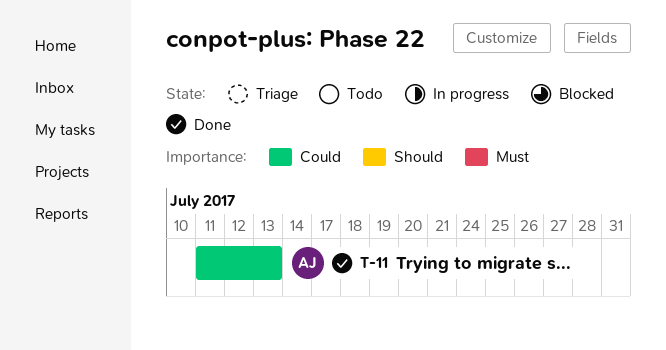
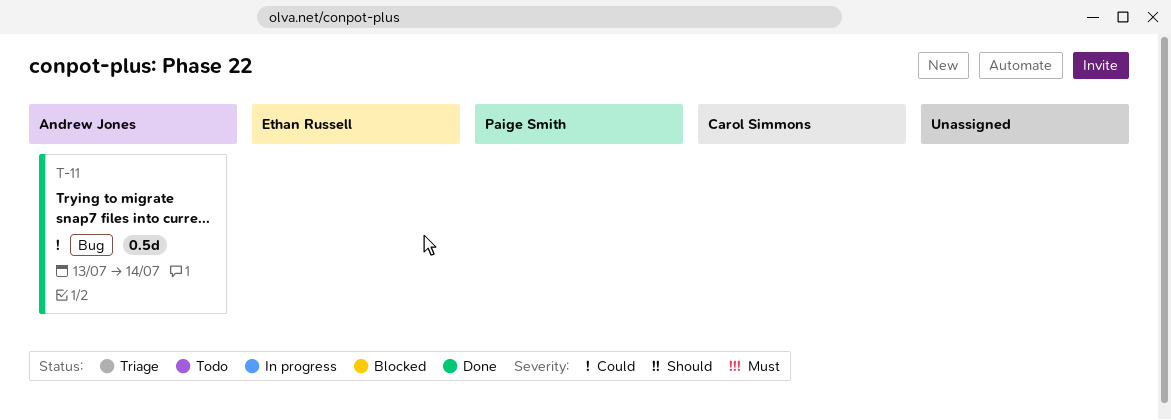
T-11, start: Jul 11 -> Jul 13
T-11, due: Jul 13 -> Jul 14

